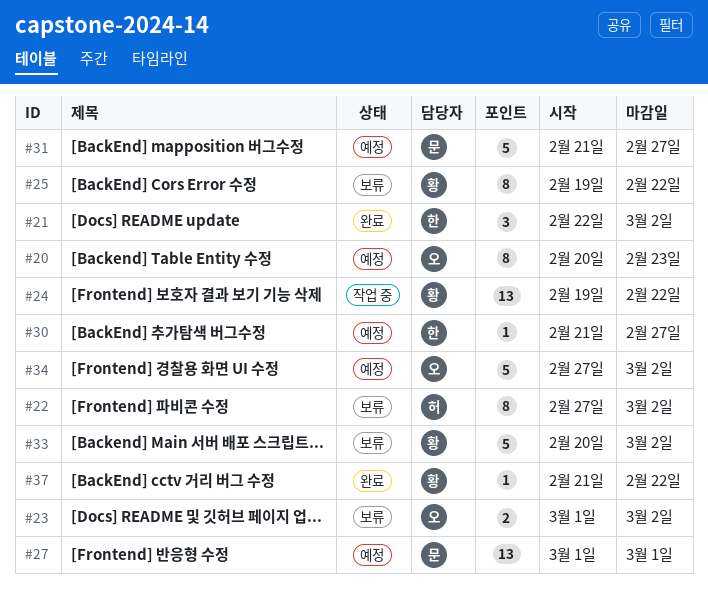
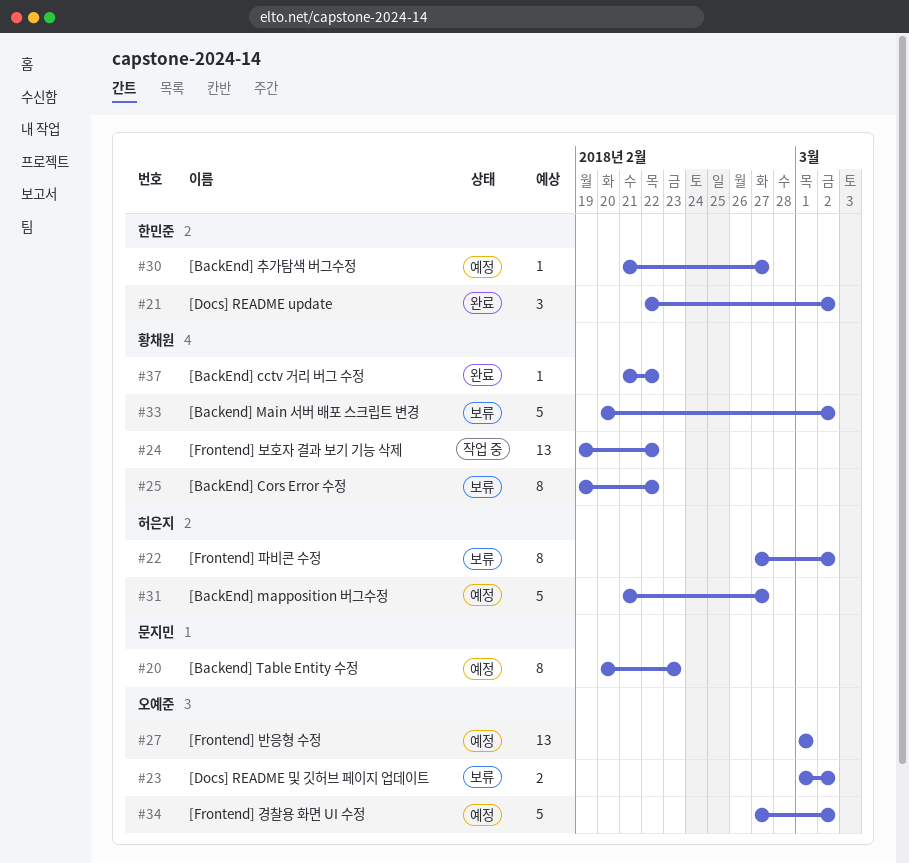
#20, owner: 오예준 -> 문지민
#27, owner: 문지민 -> 오예준
#31, owner: 문지민 -> 허은지

